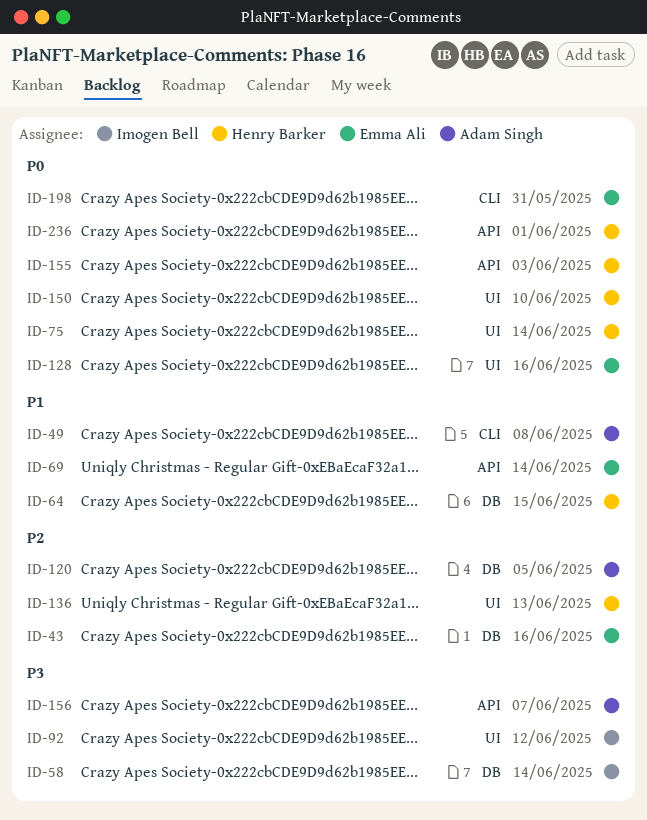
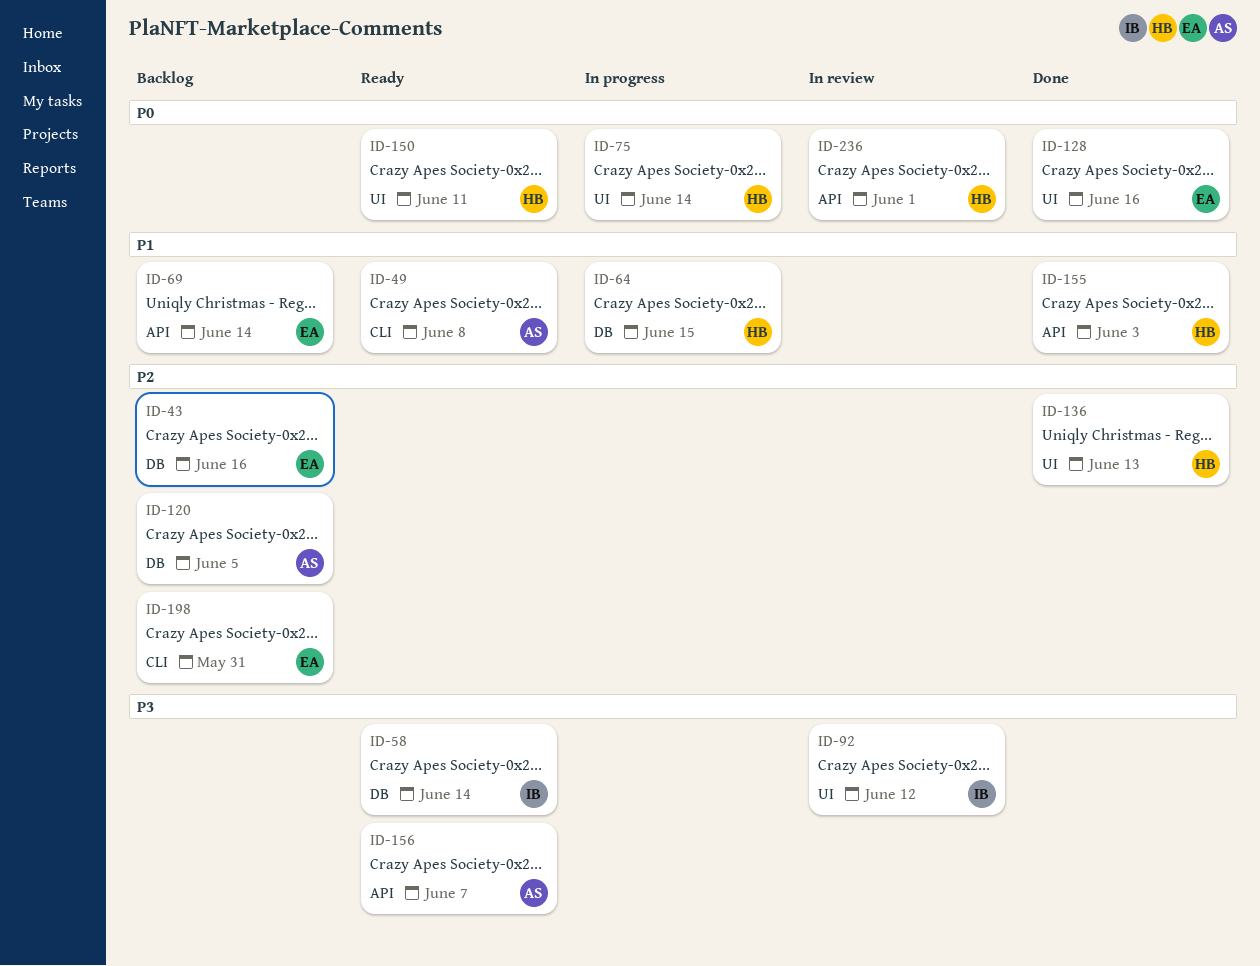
ID-150, due: Jun 10 -> Jun 11
ID-155, priority: P0 -> P1
ID-198, priority: P0 -> P2

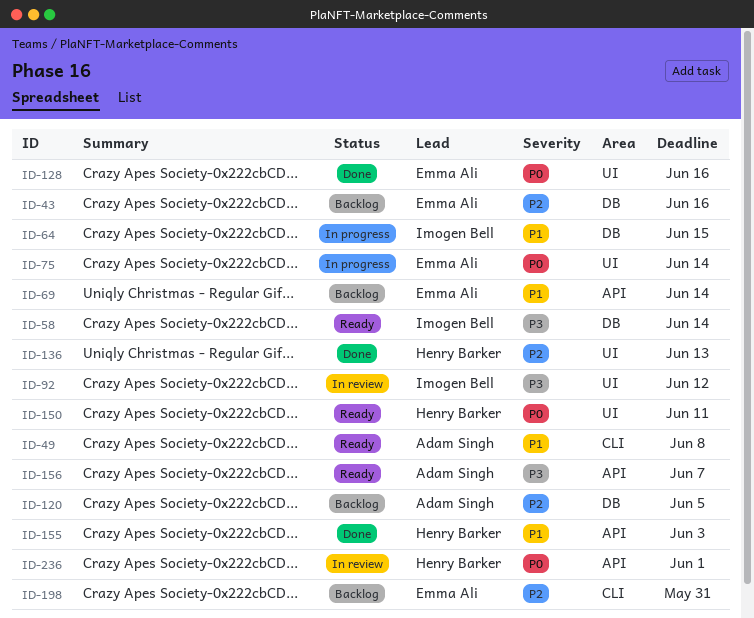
ID-64, owner: Henry Barker -> Imogen Bell
ID-75, owner: Henry Barker -> Emma Ali

